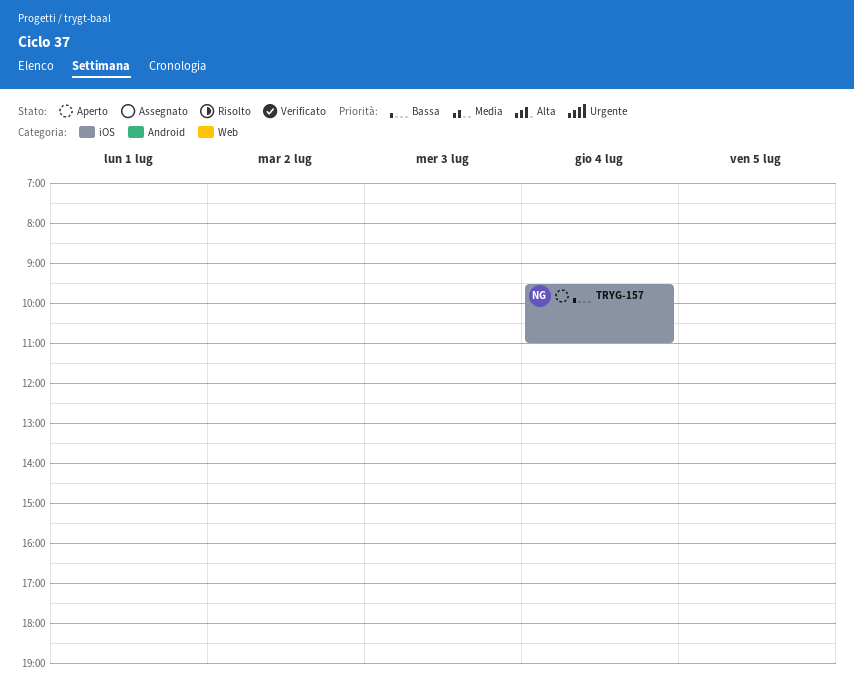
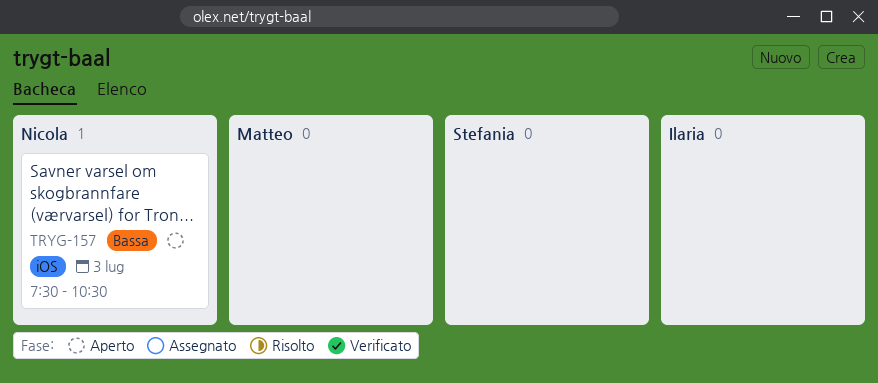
TRYG-157, day: Jul 4 -> Jul 3
TRYG-157, begins: 09:30 -> 07:30
TRYG-157, ends: 11:00 -> 10:30

